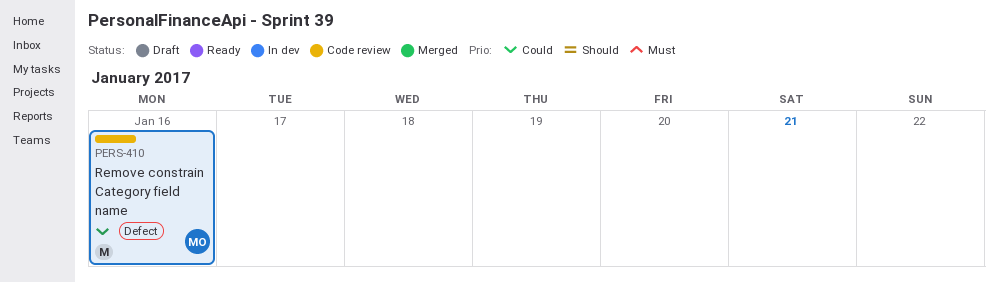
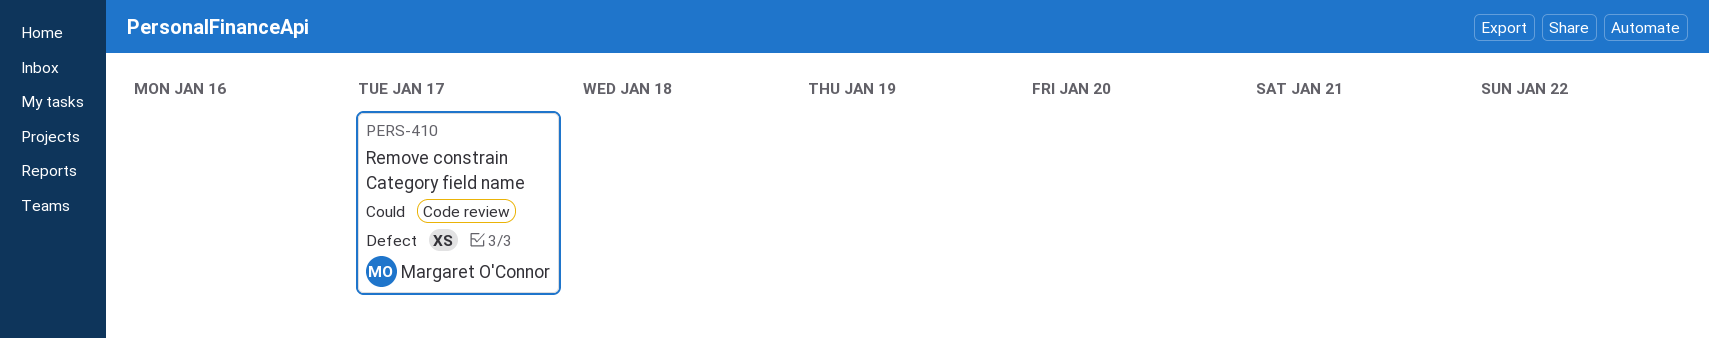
PERS-410, estimate: M -> XS
PERS-410, due: Jan 16 -> Jan 17

